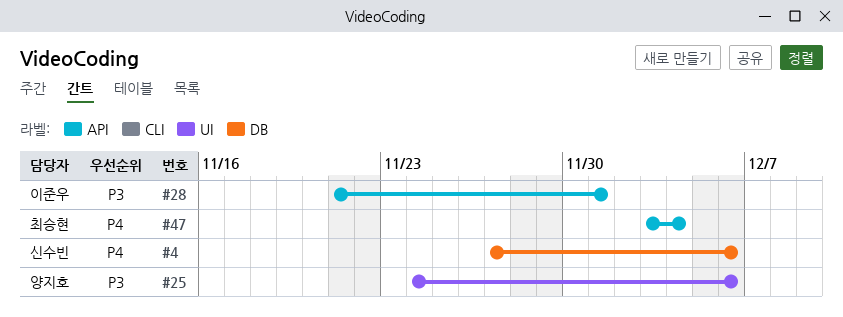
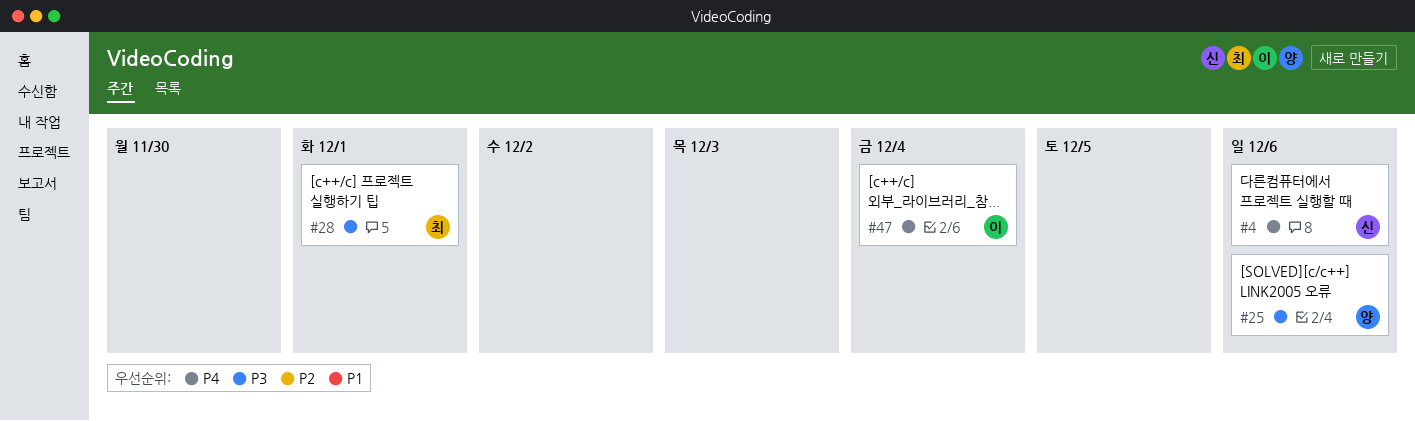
#28, owner: 이준우 -> 최승현
#47, owner: 최승현 -> 이준우

